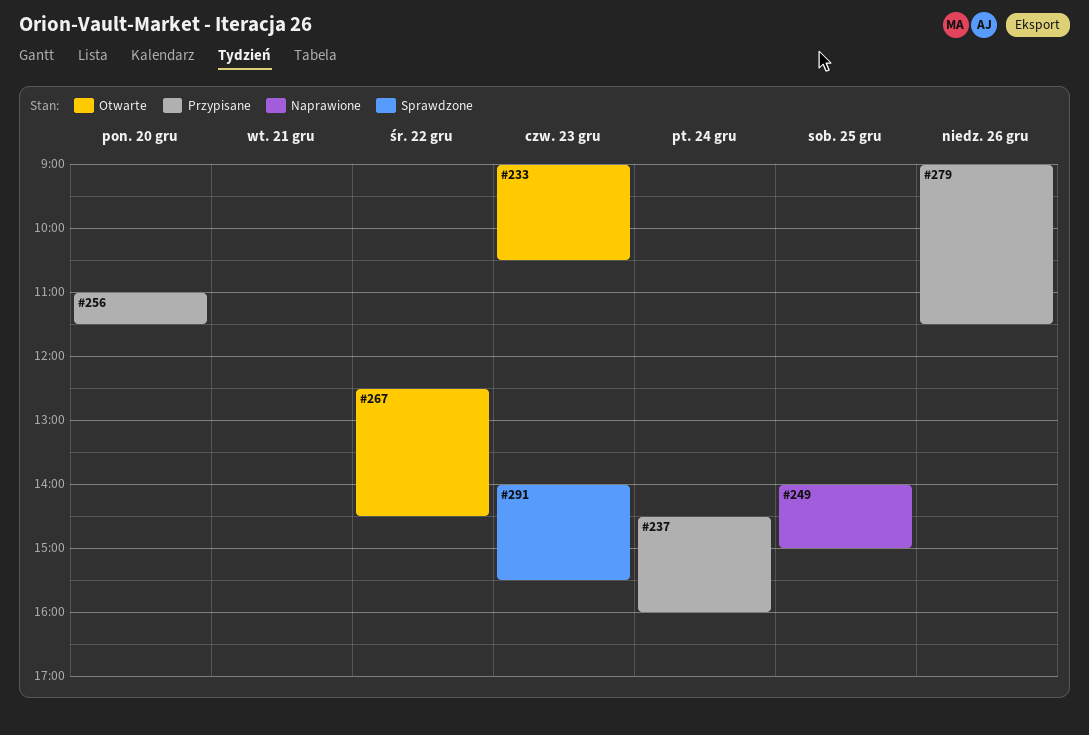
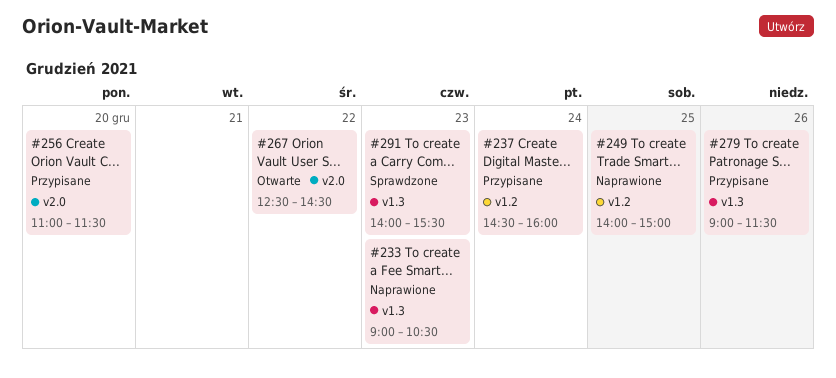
#233, status: Otwarte -> Naprawione

